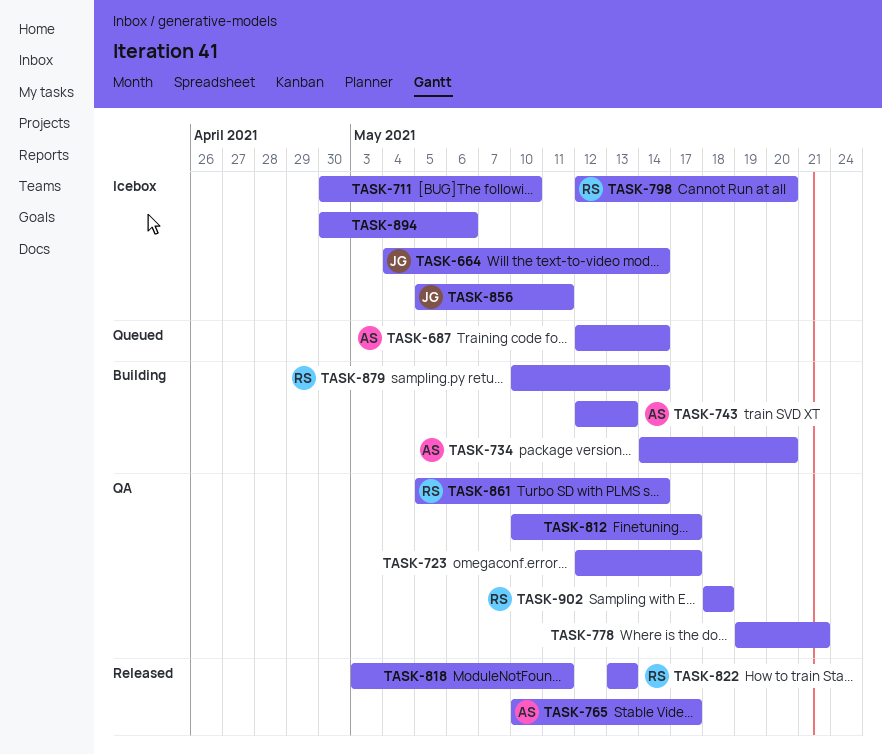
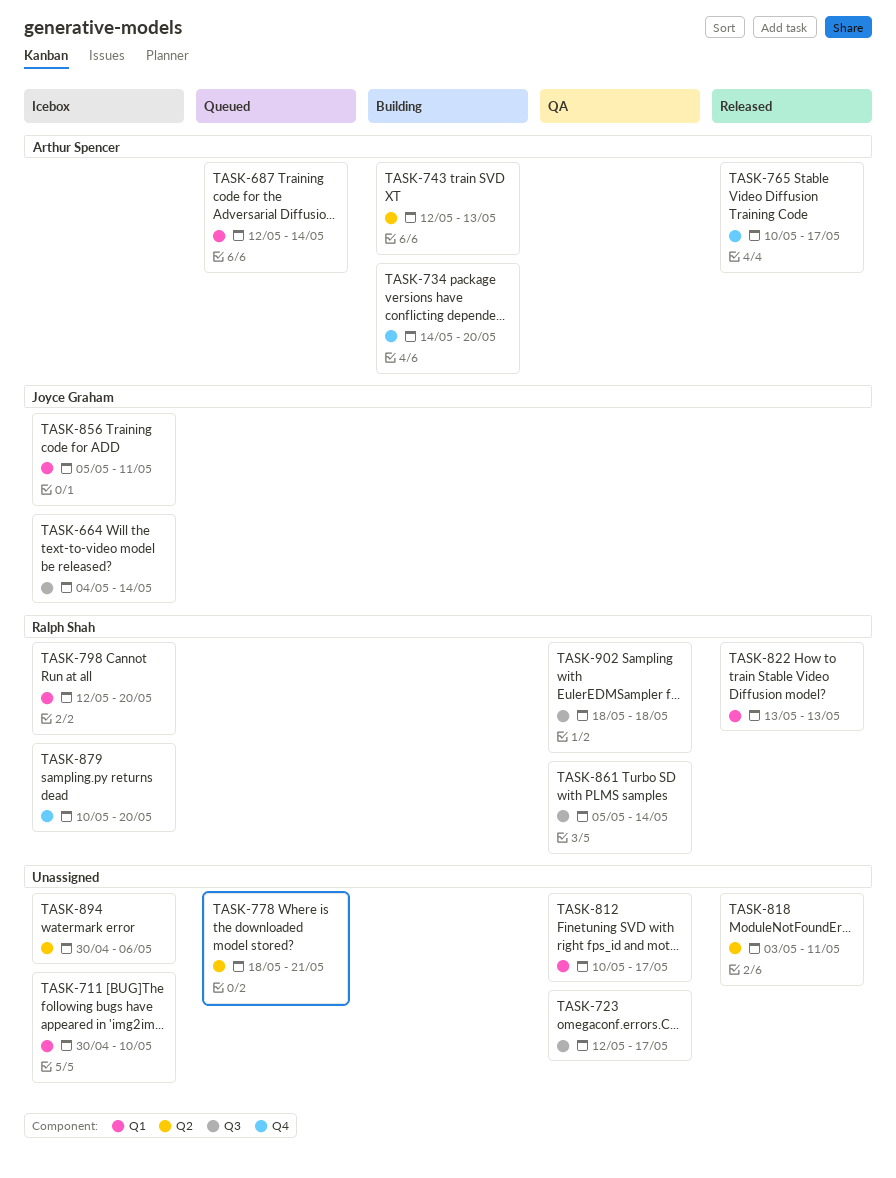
TASK-778, status: QA -> Queued
TASK-778, start: May 19 -> May 18
TASK-879, status: Building -> Icebox
TASK-879, due: May 14 -> May 20

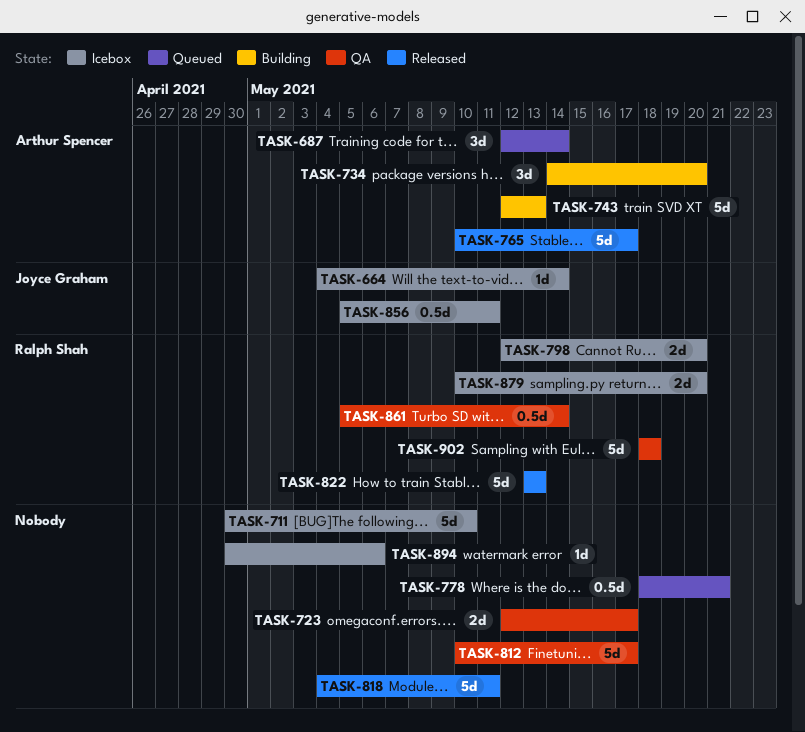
TASK-818, start: May 3 -> May 4

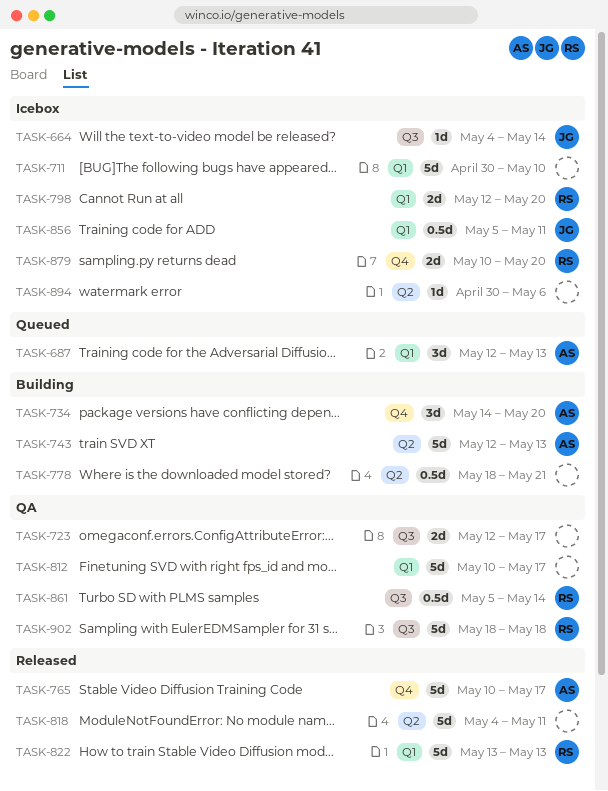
TASK-687, due: May 14 -> May 13
TASK-778, status: Queued -> Building

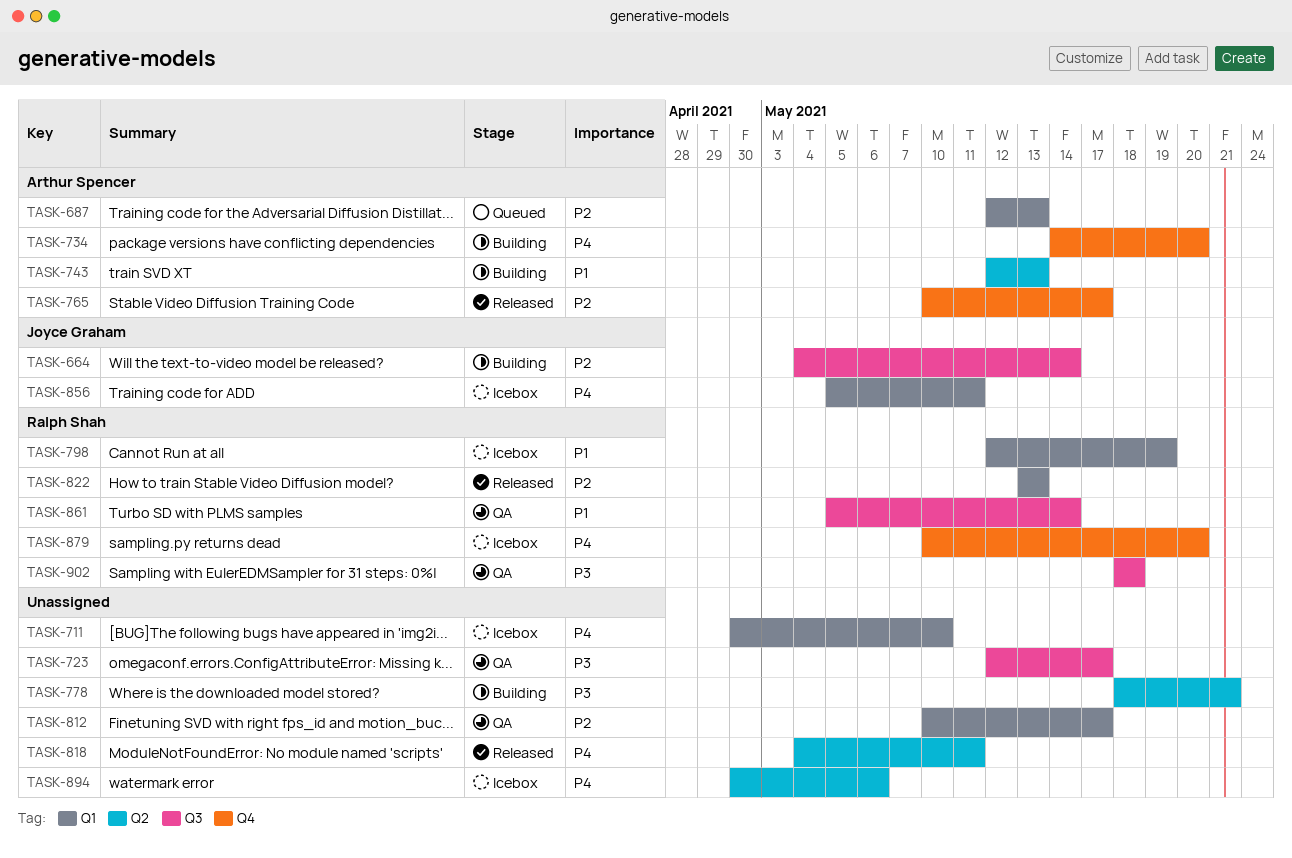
TASK-664, status: Icebox -> Building
TASK-798, due: May 20 -> May 19

